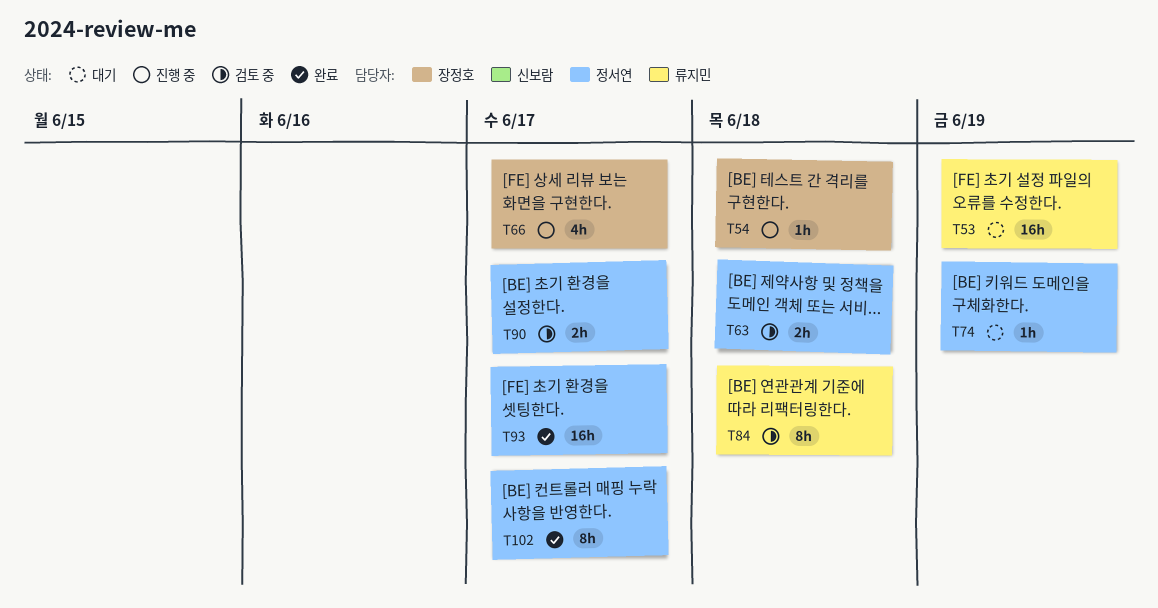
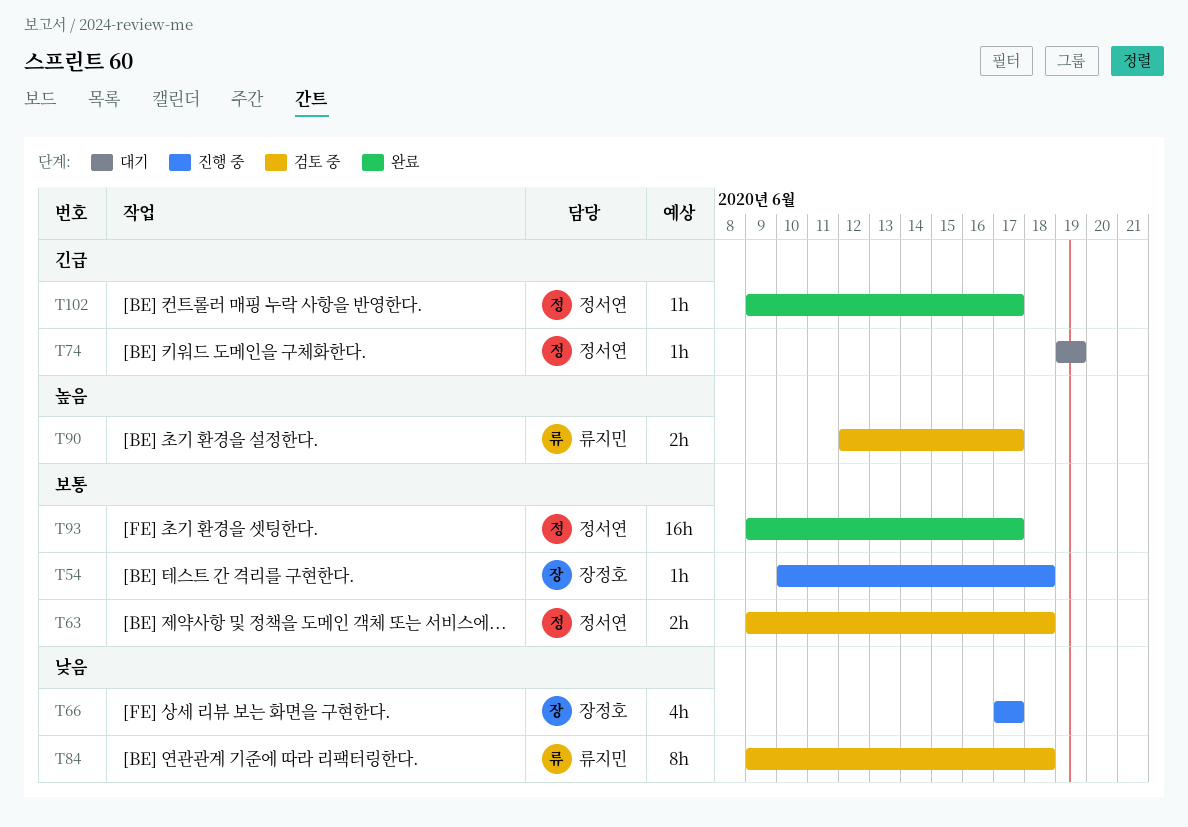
T53: present -> none
T90, owner: 정서연 -> 류지민
T102, estimate: 8h -> 1h

